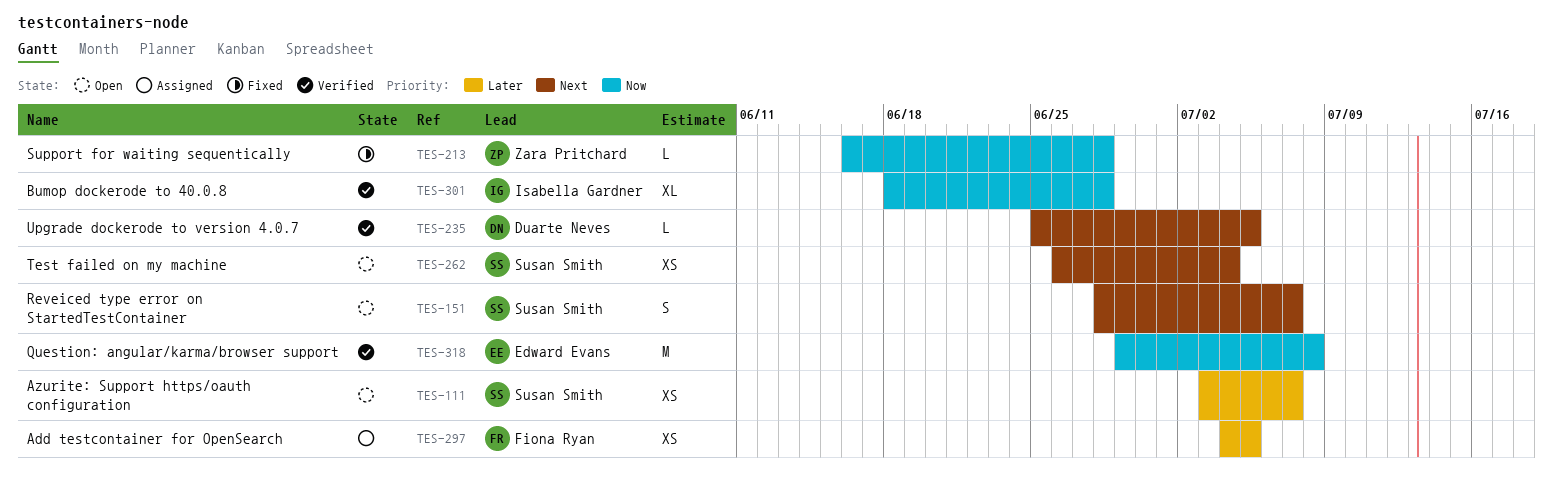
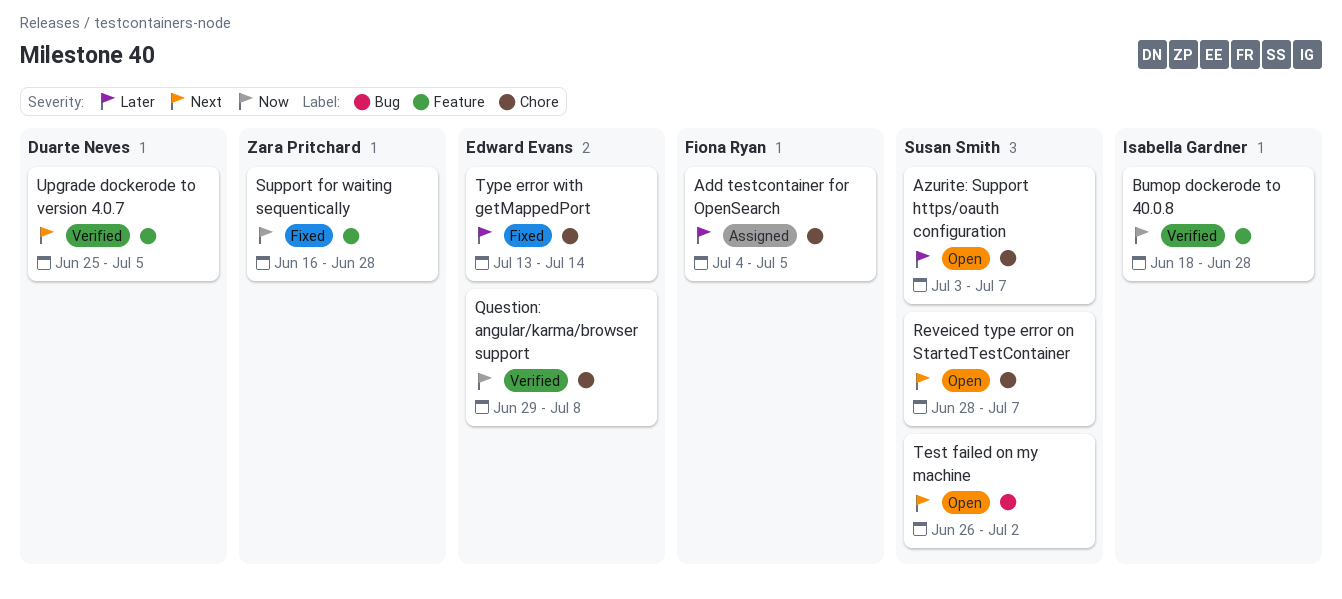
Test failed on my machine, due: Jul 4 -> Jul 2
Type error with getMappedPort: none -> present

